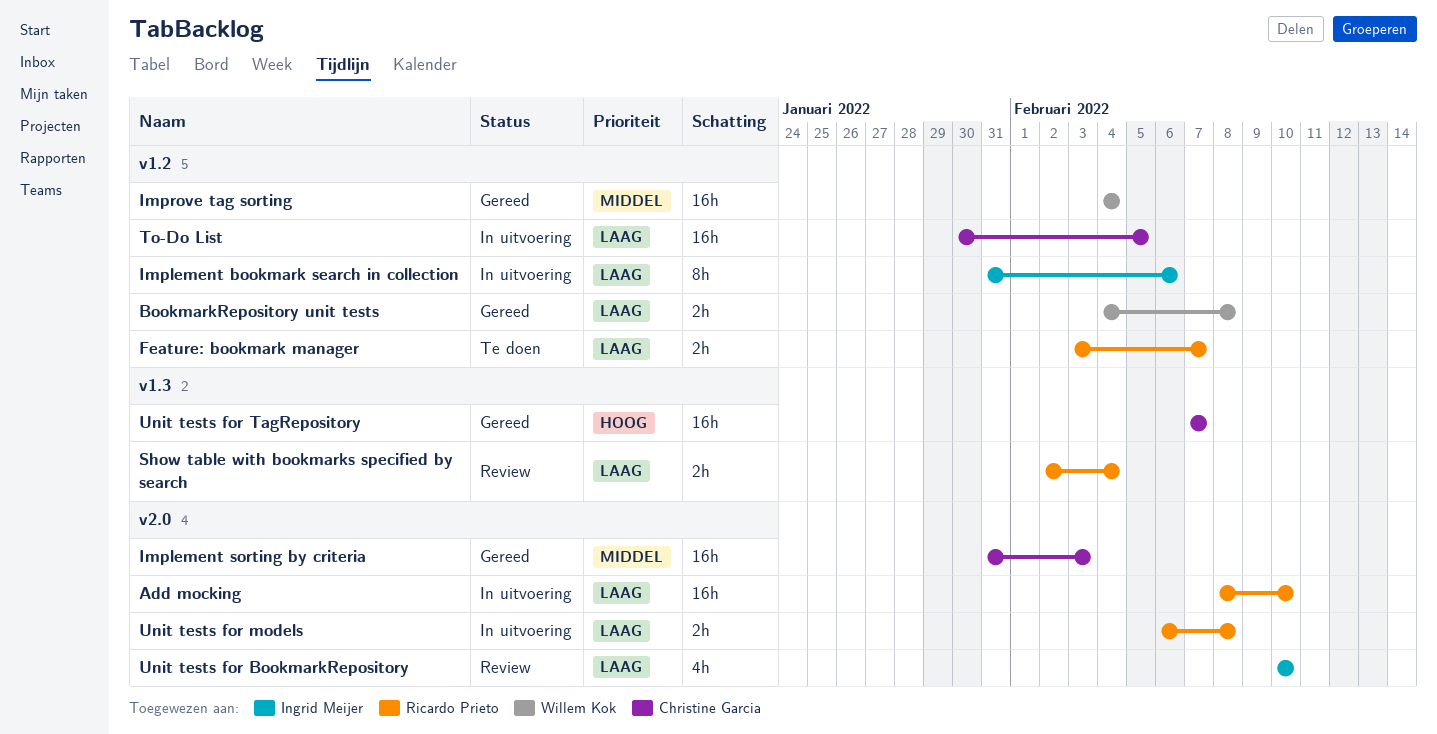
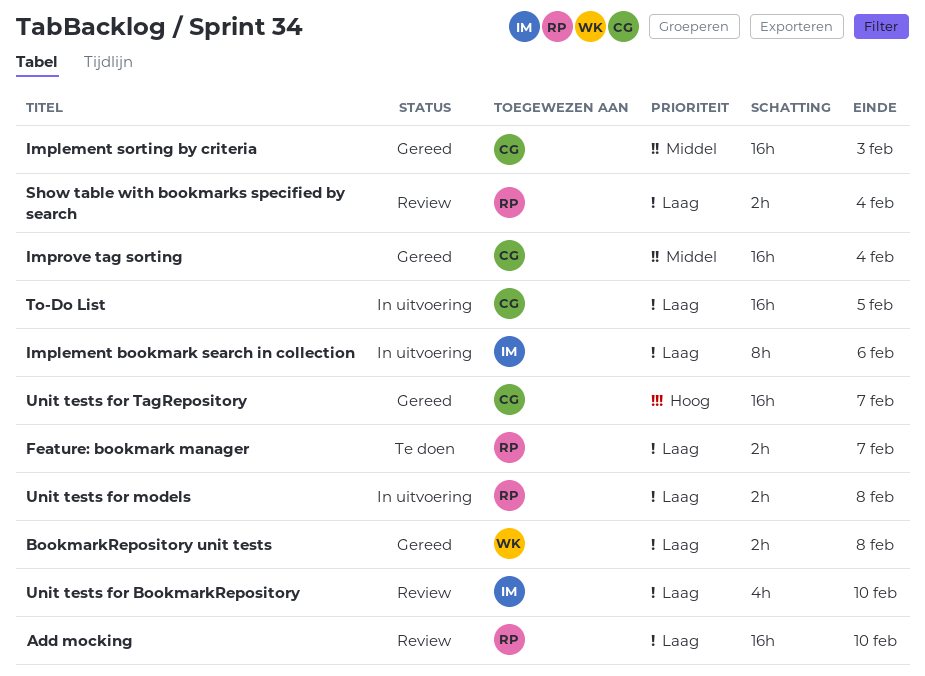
Add mocking, status: In uitvoering -> Review
Improve tag sorting, owner: Willem Kok -> Christine Garcia

